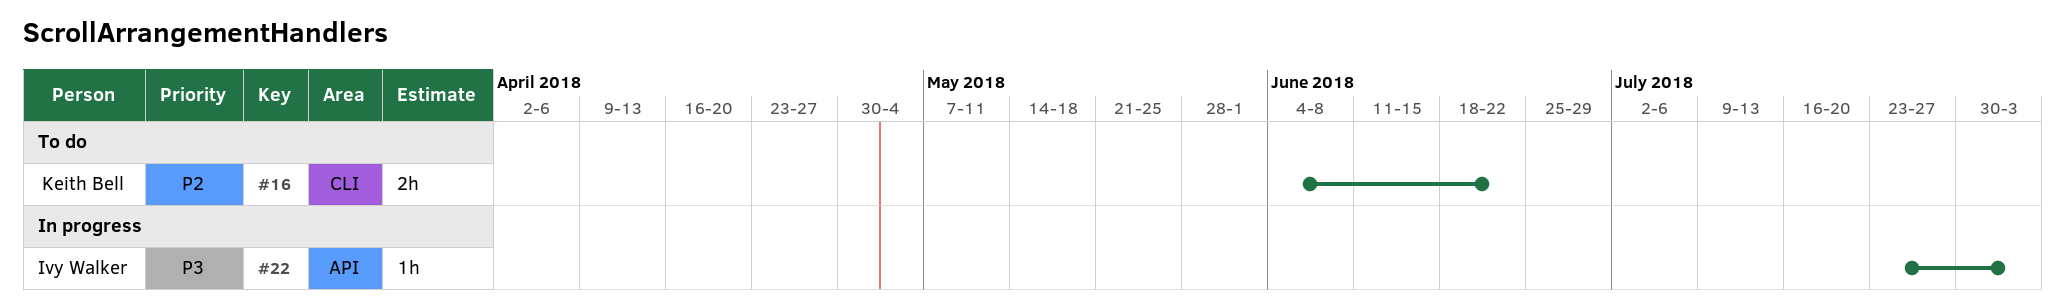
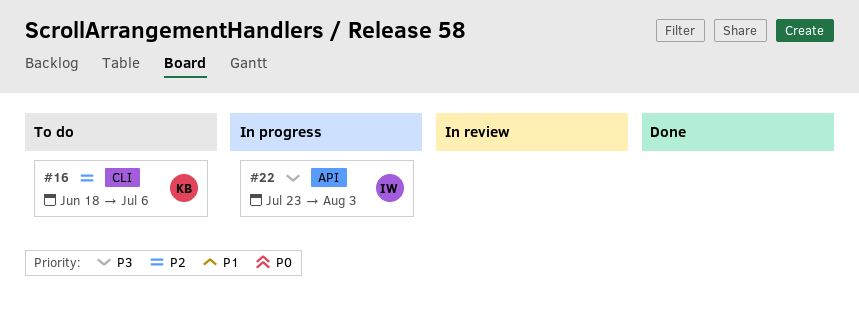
#16, start: Jun 4 -> Jun 18
#16, due: Jun 22 -> Jul 6

